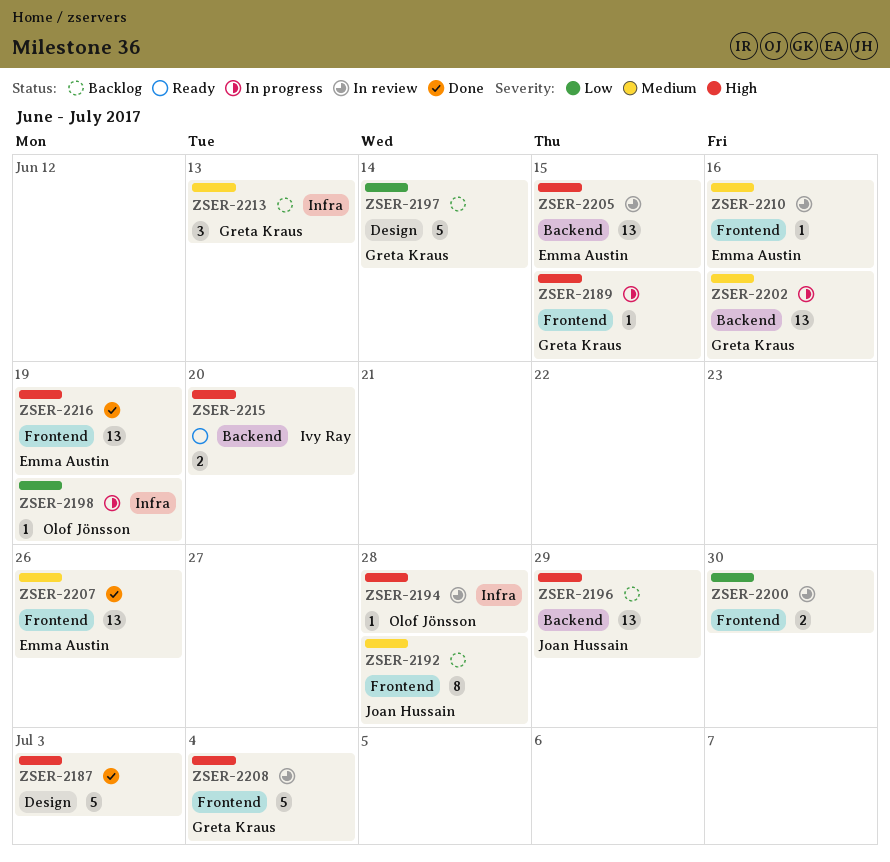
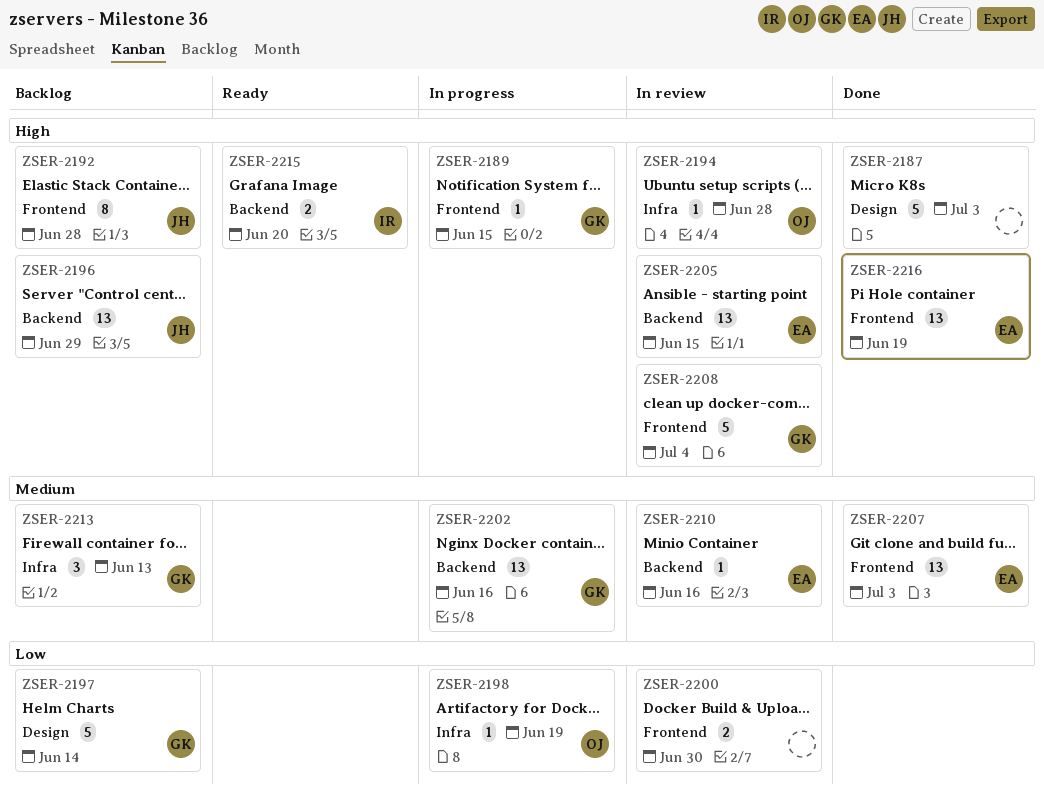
ZSER-2192, priority: Medium -> High
ZSER-2207, due: Jun 26 -> Jul 3
ZSER-2210, label: Frontend -> Backend

